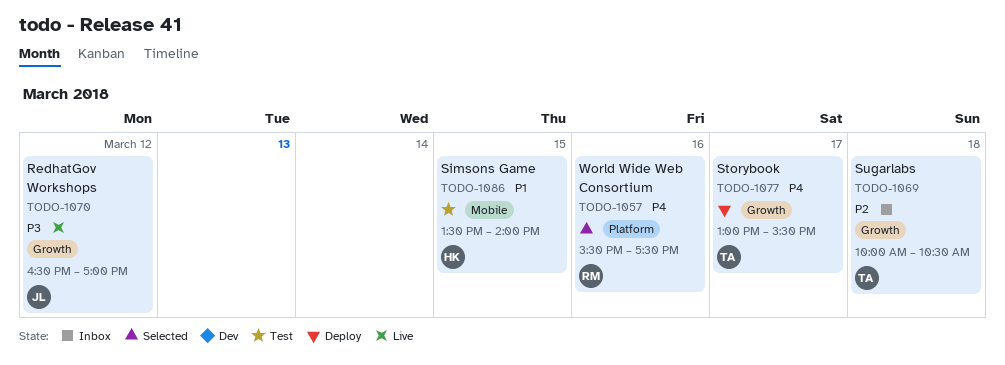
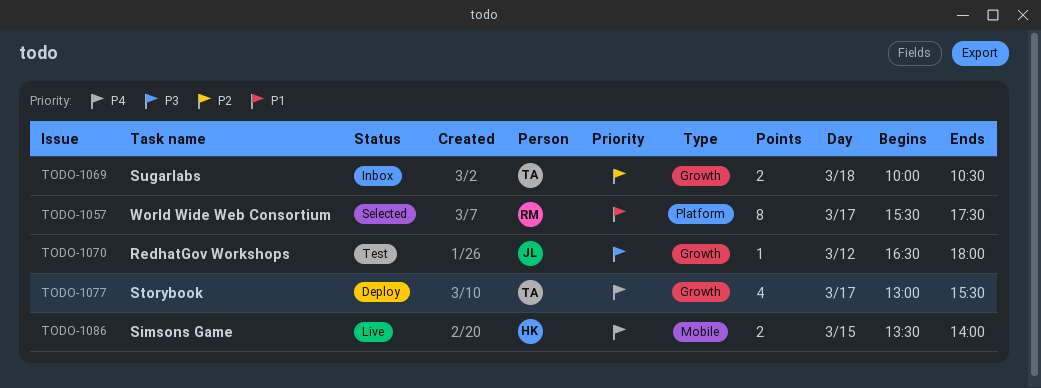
TODO-1057, priority: P4 -> P1
TODO-1057, day: Mar 16 -> Mar 17
TODO-1070, status: Live -> Test
TODO-1070, ends: 17:00 -> 18:00
TODO-1086, status: Test -> Live
TODO-1086, priority: P1 -> P4

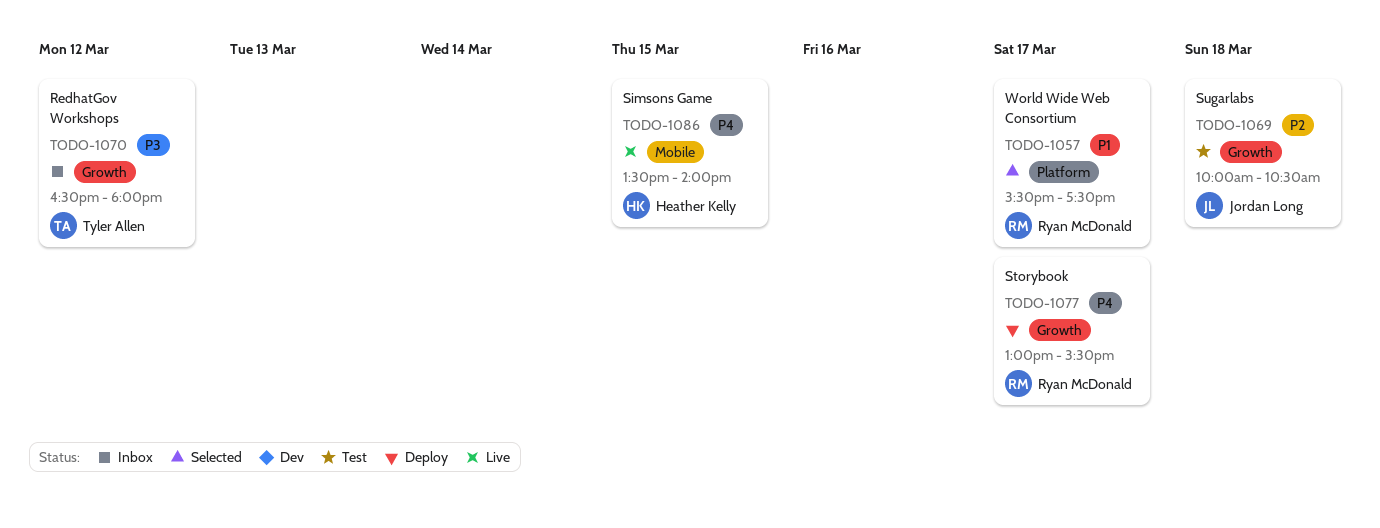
TODO-1069, status: Inbox -> Test
TODO-1069, owner: Tyler Allen -> Jordan Long
TODO-1070, status: Test -> Inbox
TODO-1070, owner: Jordan Long -> Tyler Allen
TODO-1077, owner: Tyler Allen -> Ryan McDonald

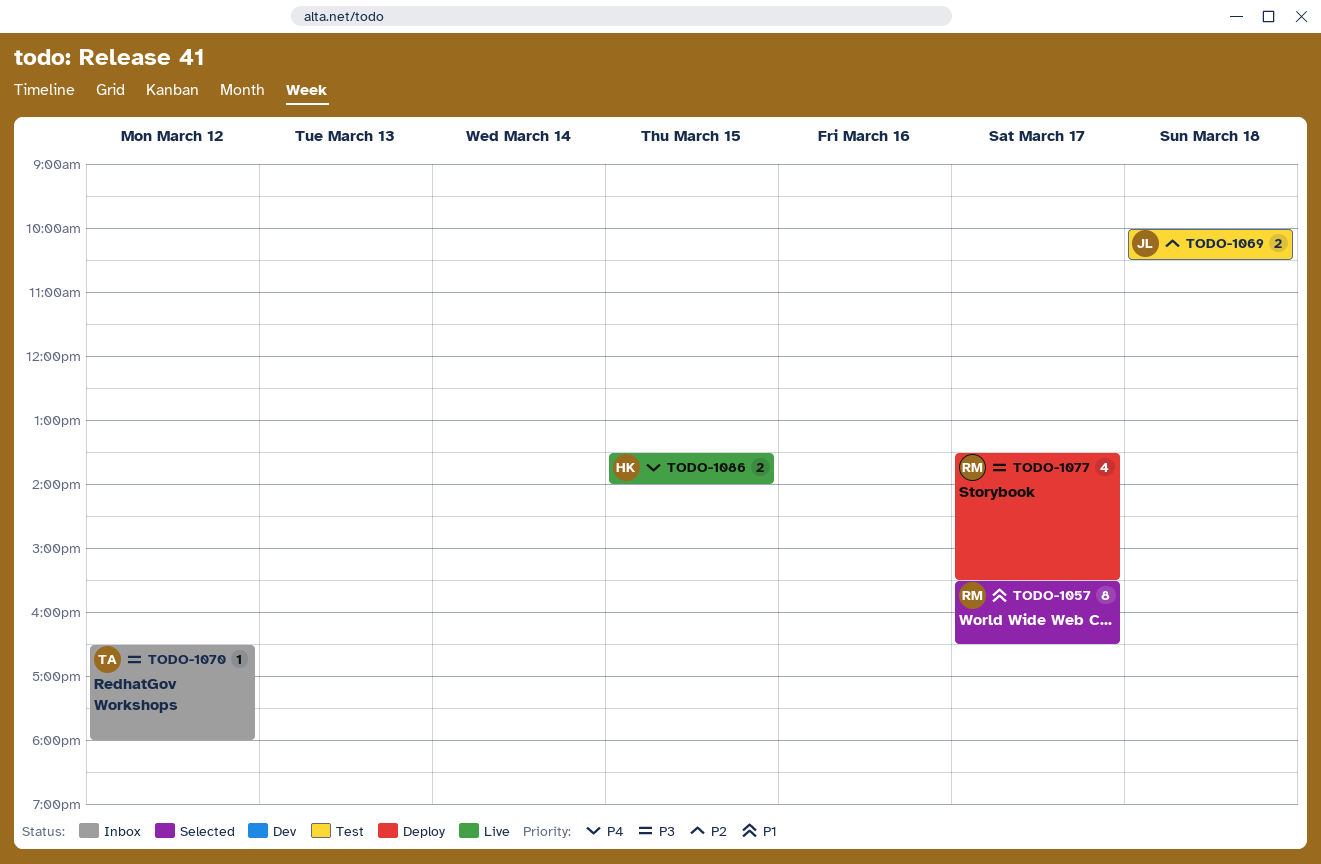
TODO-1057, ends: 17:30 -> 16:30
TODO-1077, priority: P4 -> P3
TODO-1077, begins: 13:00 -> 13:30

